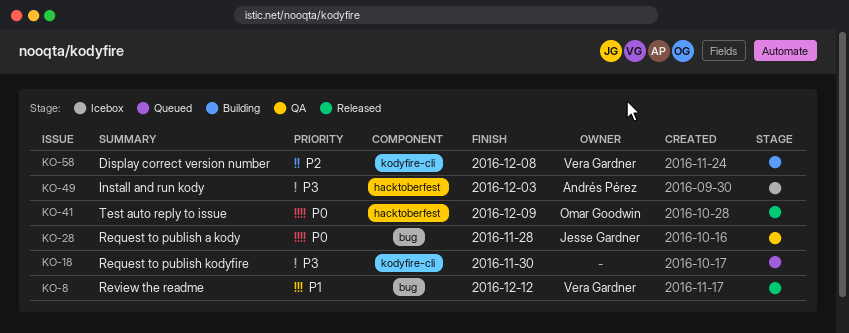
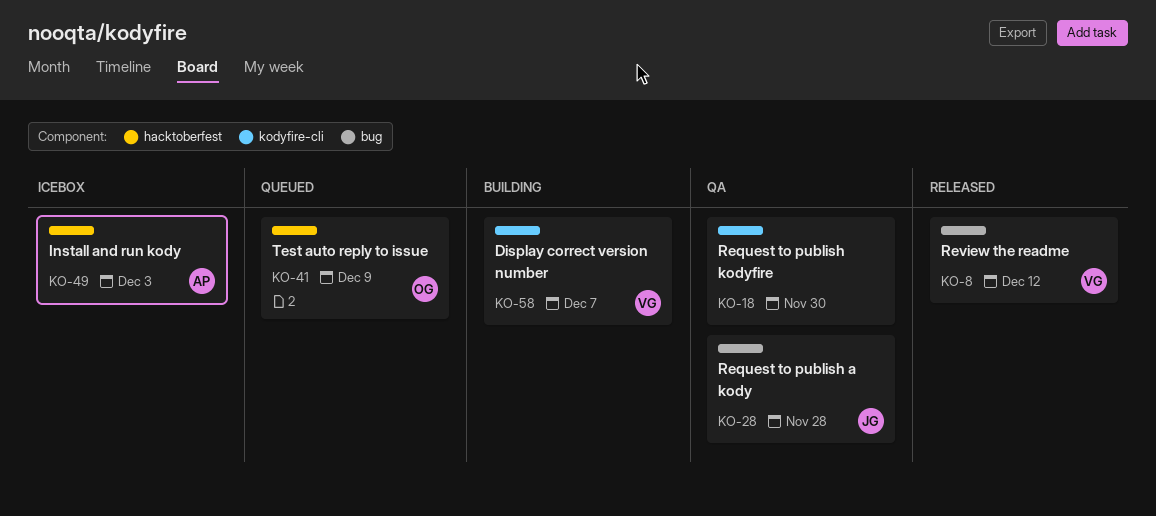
KO-18, status: Queued -> QA
KO-41, status: Released -> Queued
KO-58, due: Dec 8 -> Dec 7

